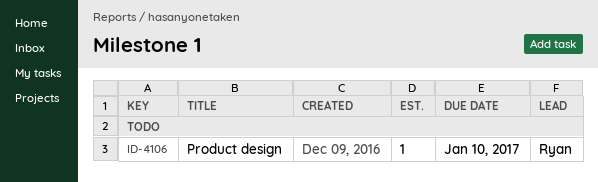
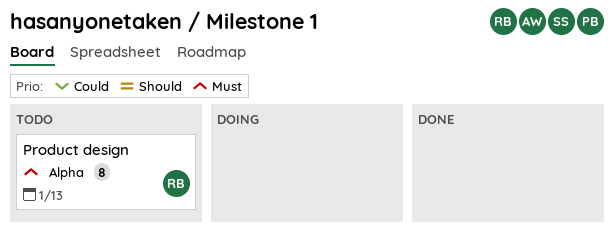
Product design, estimate: 1 -> 8
Product design, due: Jan 10 -> Jan 13

